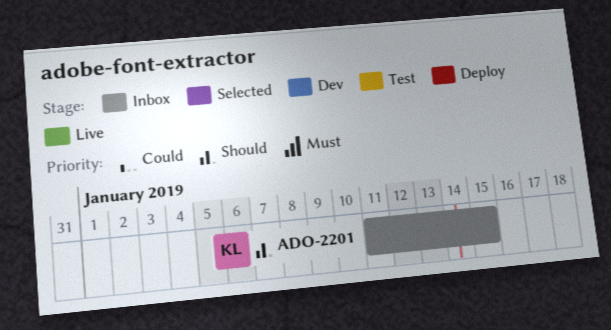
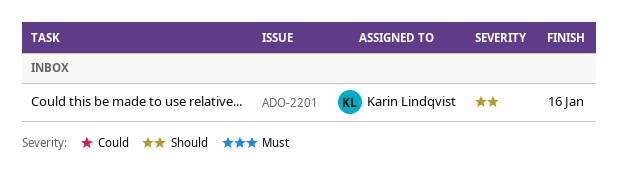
ADO-2201, due: Jan 15 -> Jan 16

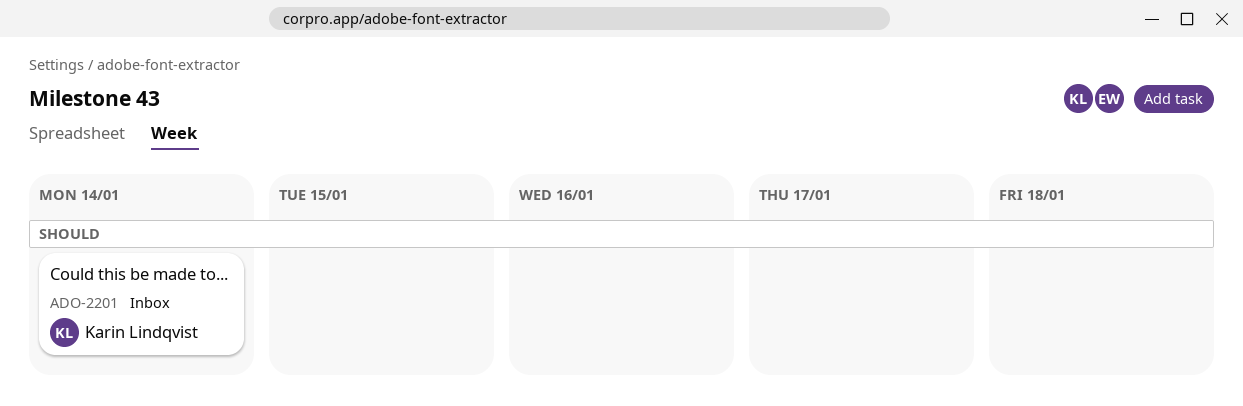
ADO-2201, due: Jan 16 -> Jan 14

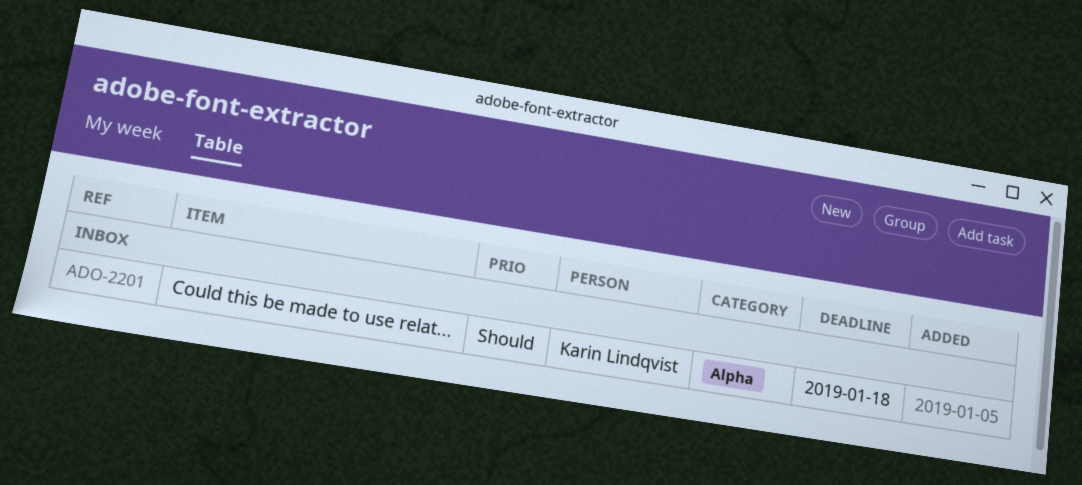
ADO-2201, due: Jan 14 -> Jan 18

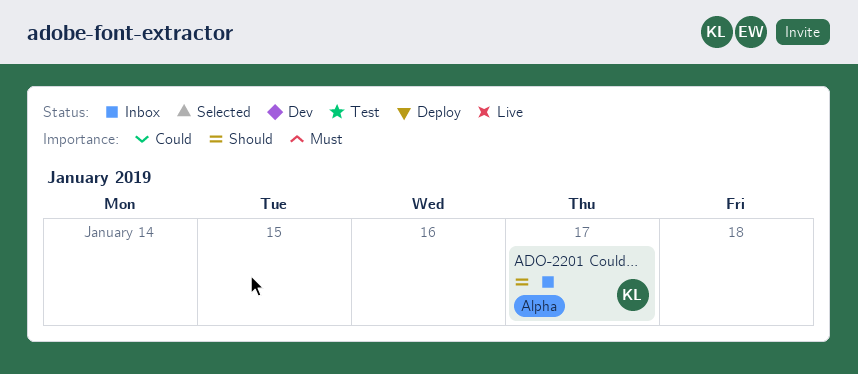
ADO-2201, due: Jan 18 -> Jan 17

